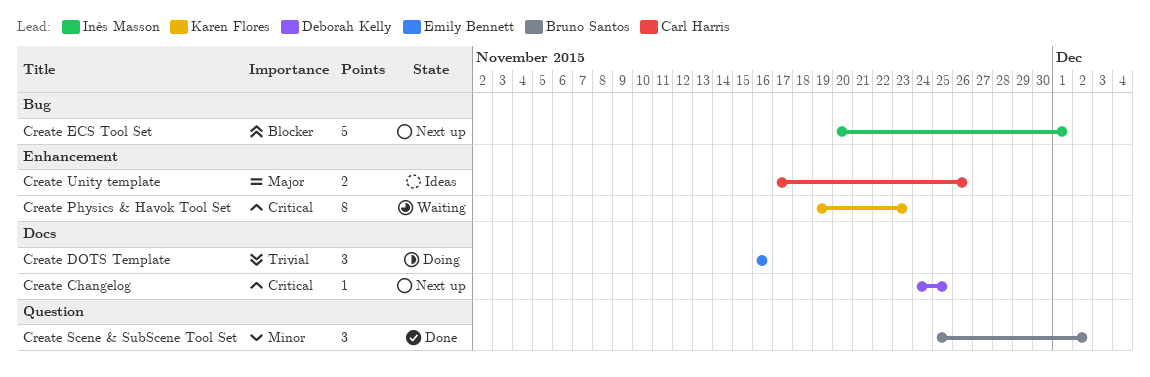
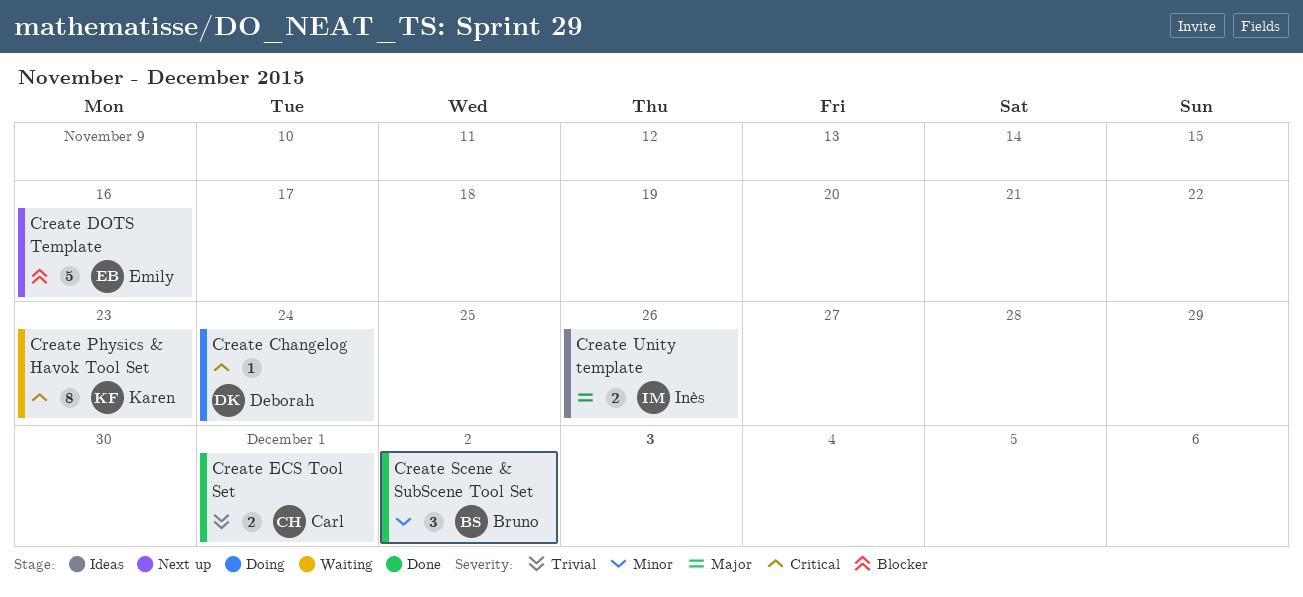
Create Changelog, status: Next up -> Doing
Create Changelog, due: Nov 25 -> Nov 24
Create DOTS Template, status: Doing -> Next up
Create DOTS Template, priority: Trivial -> Blocker
Create DOTS Template, estimate: 3 -> 5
Create ECS Tool Set, status: Next up -> Done
Create ECS Tool Set, owner: Inès Masson -> Carl Harris
Create ECS Tool Set, priority: Blocker -> Trivial
Create ECS Tool Set, estimate: 5 -> 2
Create Unity template, owner: Carl Harris -> Inès Masson

